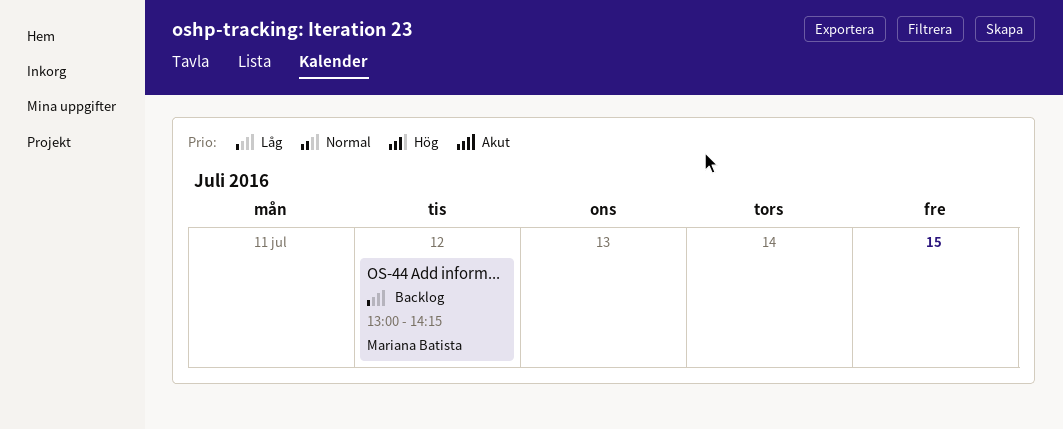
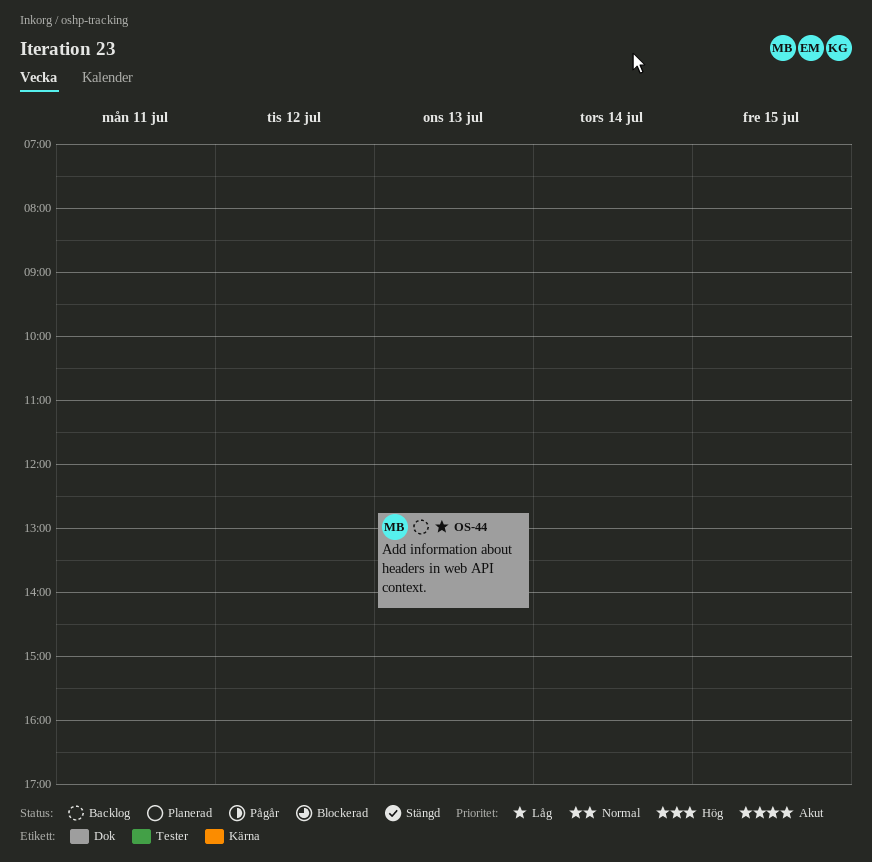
OS-44, day: Jul 12 -> Jul 13
OS-44, begins: 13:00 -> 12:45

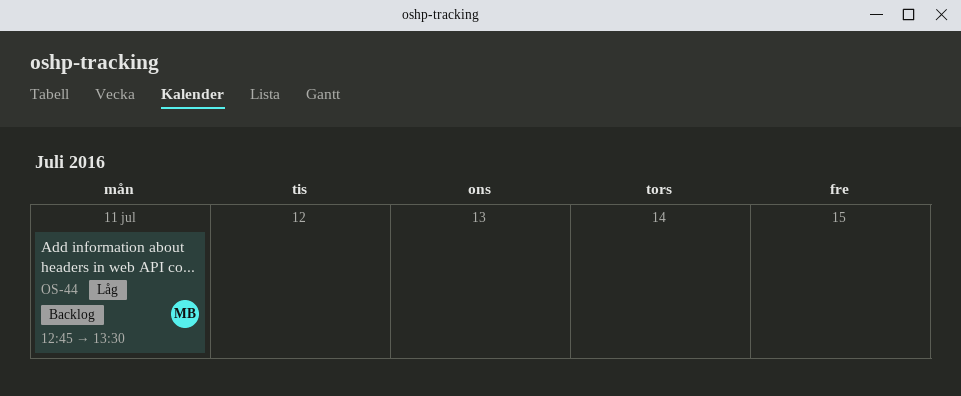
OS-44, day: Jul 13 -> Jul 11
OS-44, ends: 14:15 -> 13:30

